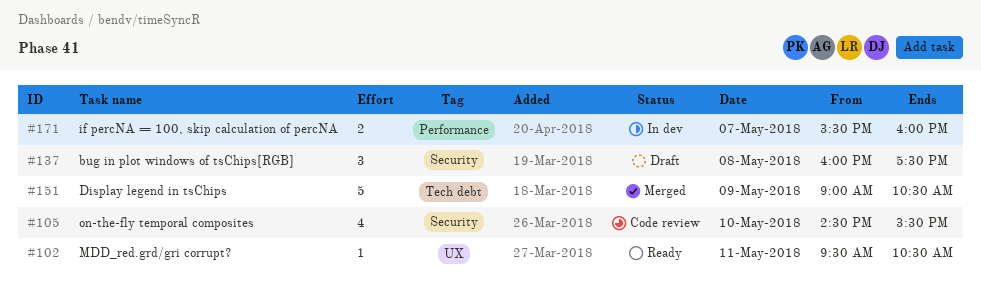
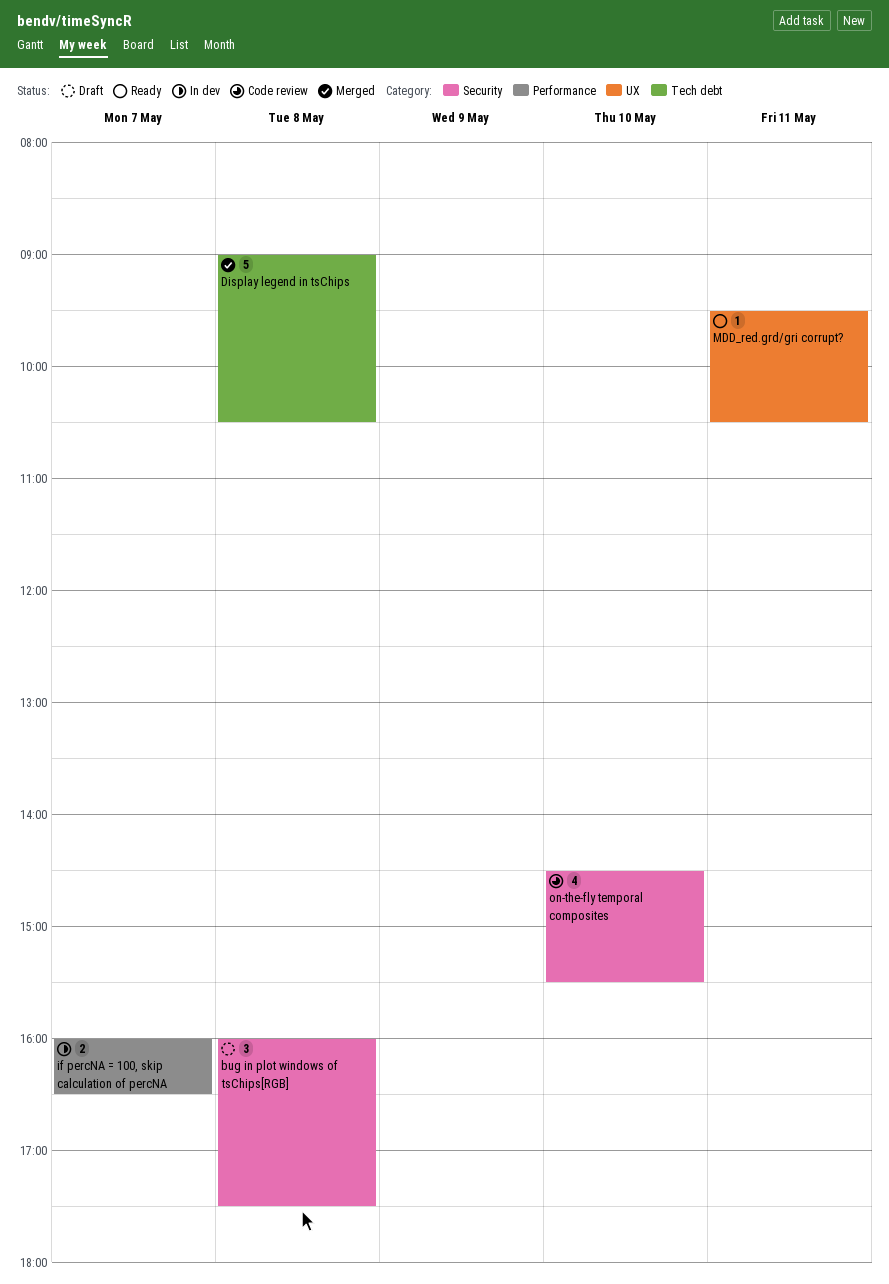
Display legend in tsChips, day: May 9 -> May 8
if percNA = 100, skip calculation of percNA, begins: 15:30 -> 16:00
if percNA = 100, skip calculation of percNA, ends: 16:00 -> 16:30

